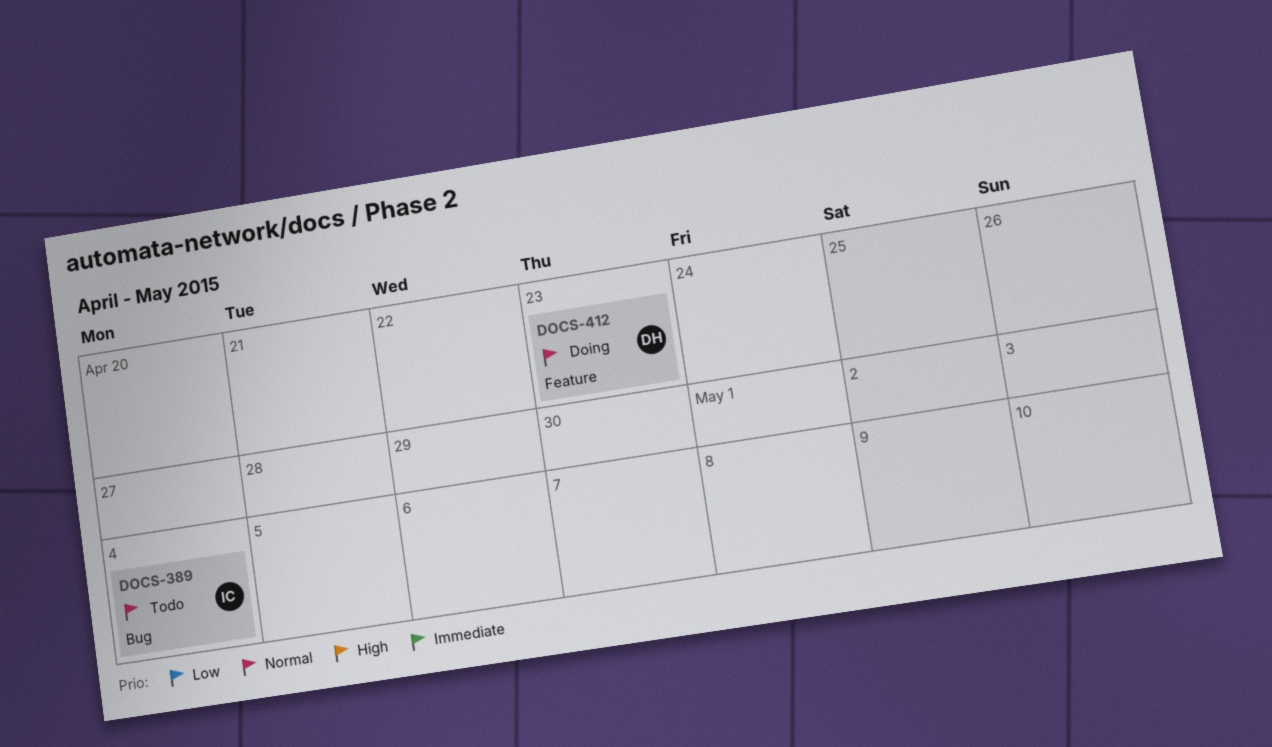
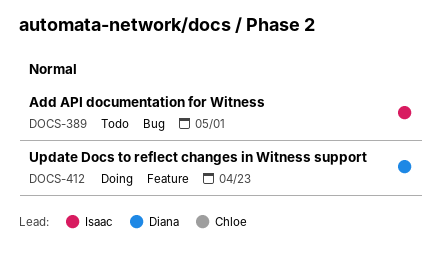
DOCS-389, due: May 4 -> May 1

